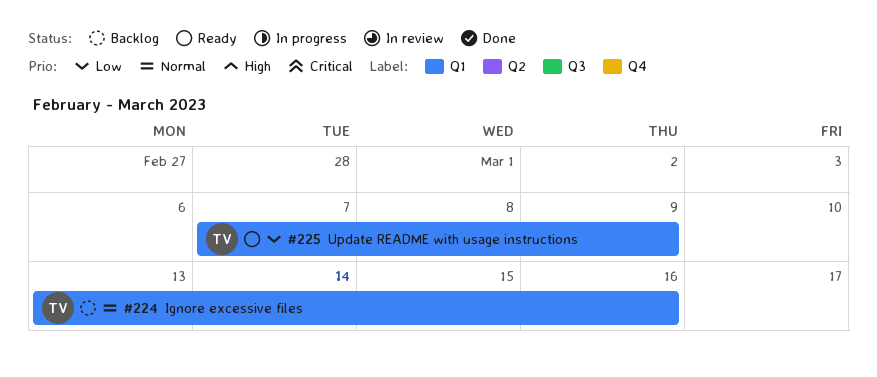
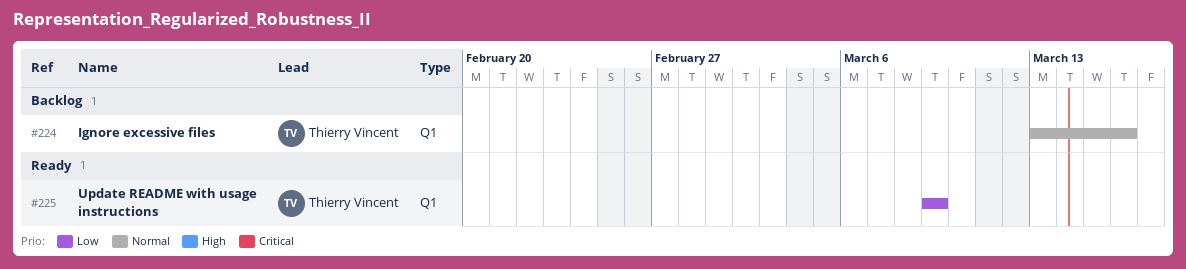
#225, start: Mar 7 -> Mar 9

